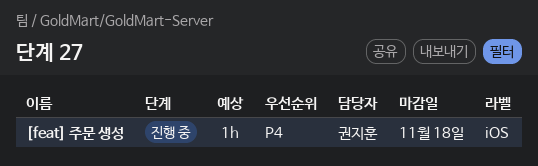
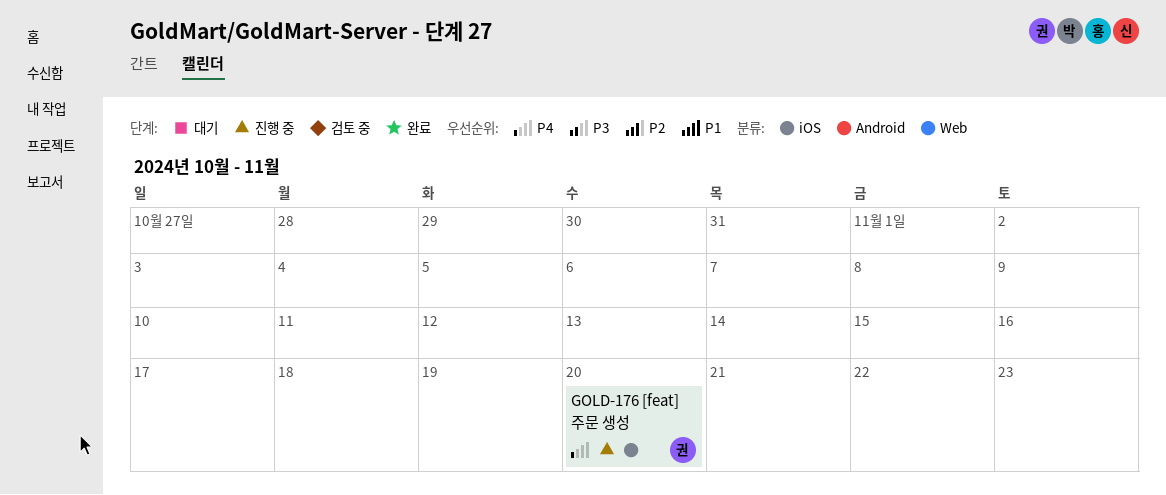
[feat] 주문 생성, due: Nov 18 -> Nov 20

